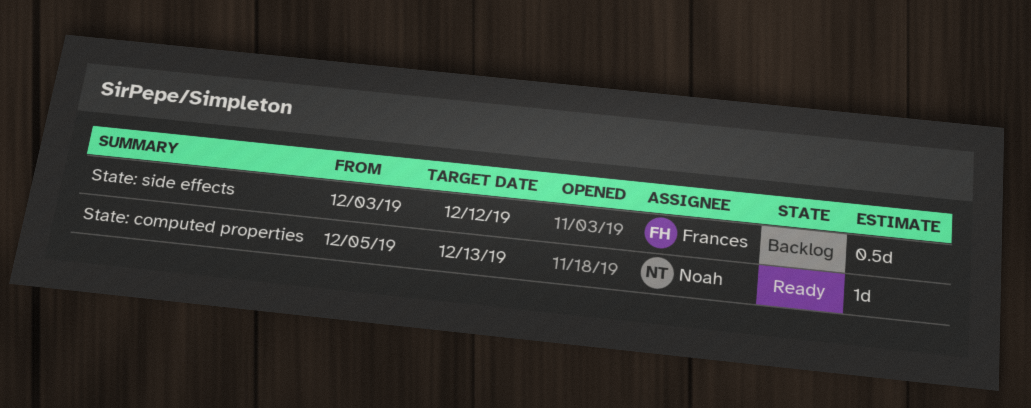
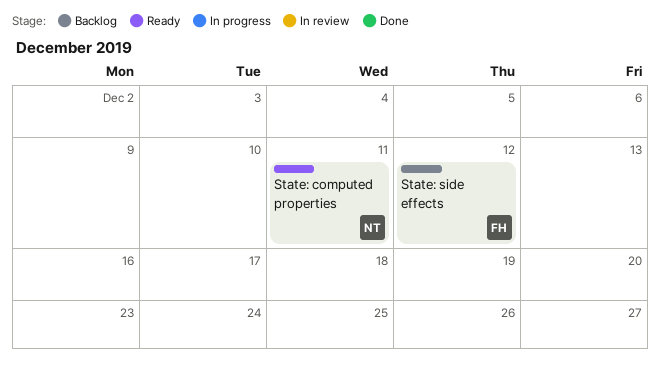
State: computed properties, due: Dec 13 -> Dec 11

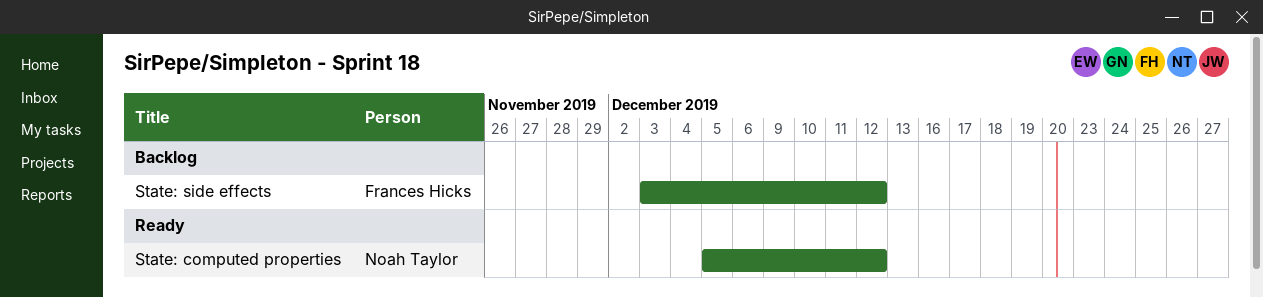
State: computed properties, due: Dec 11 -> Dec 12

